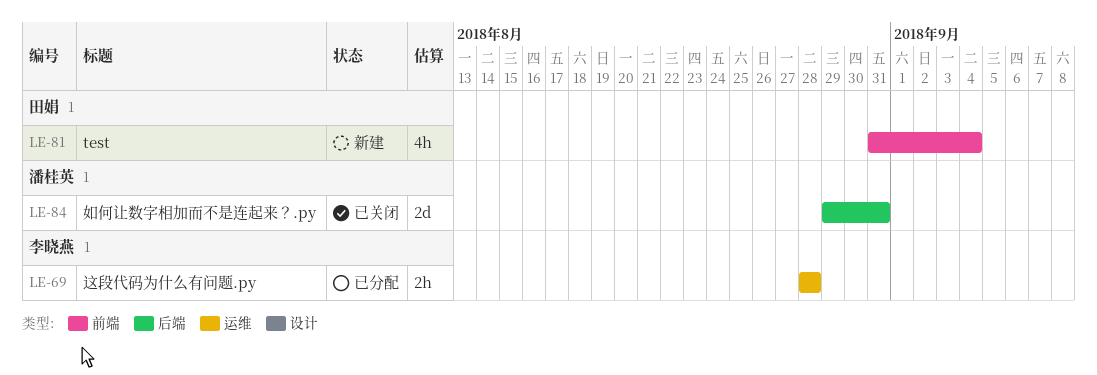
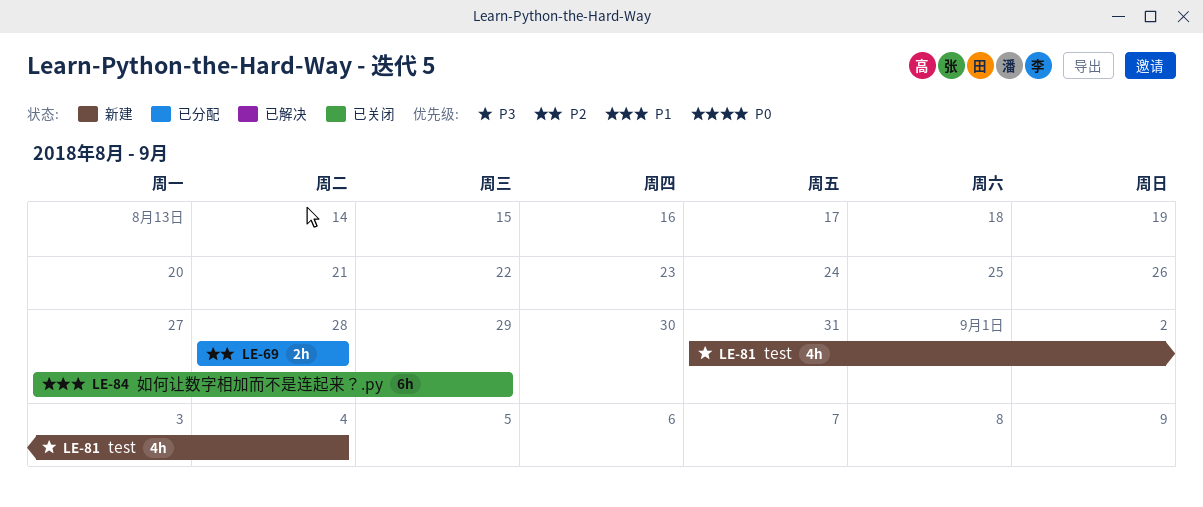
LE-84, estimate: 2d -> 6h
LE-84, start: Aug 29 -> Aug 27
LE-84, due: Aug 31 -> Aug 29

